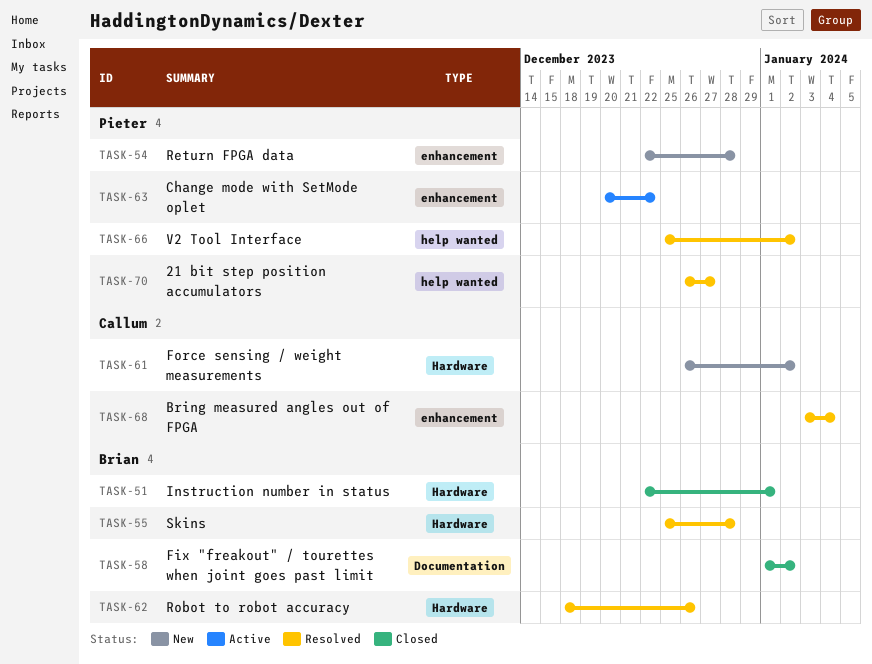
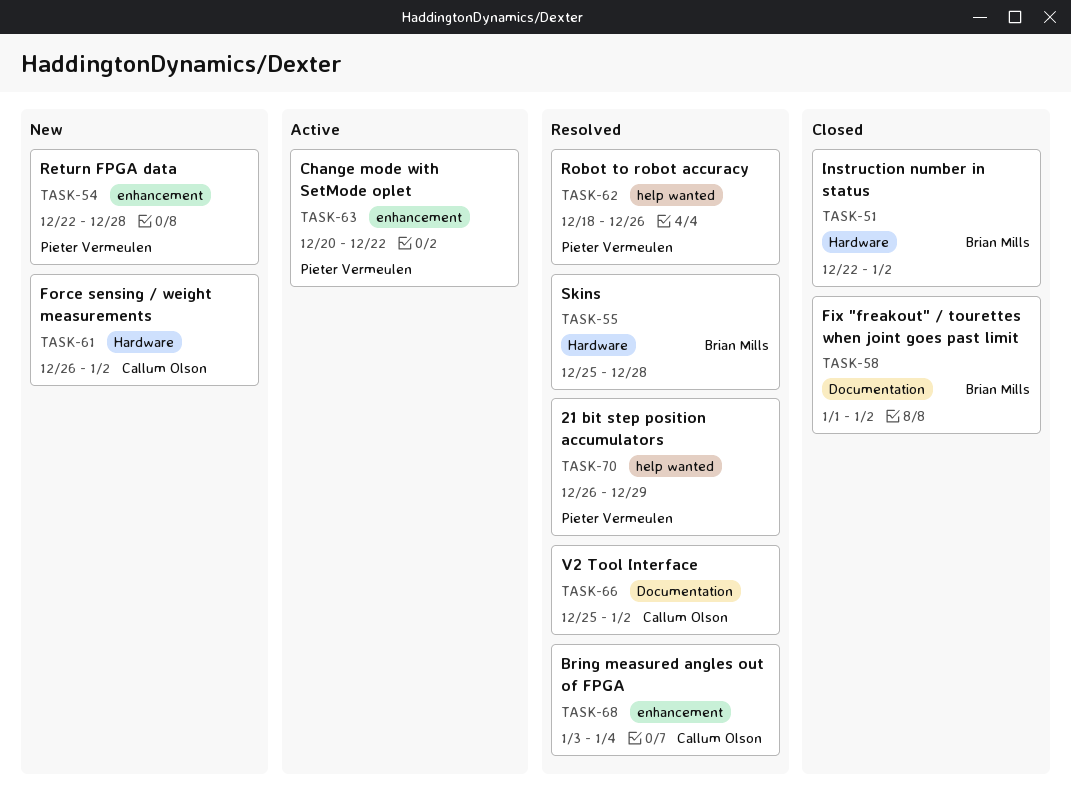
TASK-51, due: Jan 1 -> Jan 2
TASK-62, owner: Brian Mills -> Pieter Vermeulen
TASK-62, label: Hardware -> help wanted
TASK-66, owner: Pieter Vermeulen -> Callum Olson
TASK-66, label: help wanted -> Documentation
TASK-70, due: Dec 27 -> Dec 29

